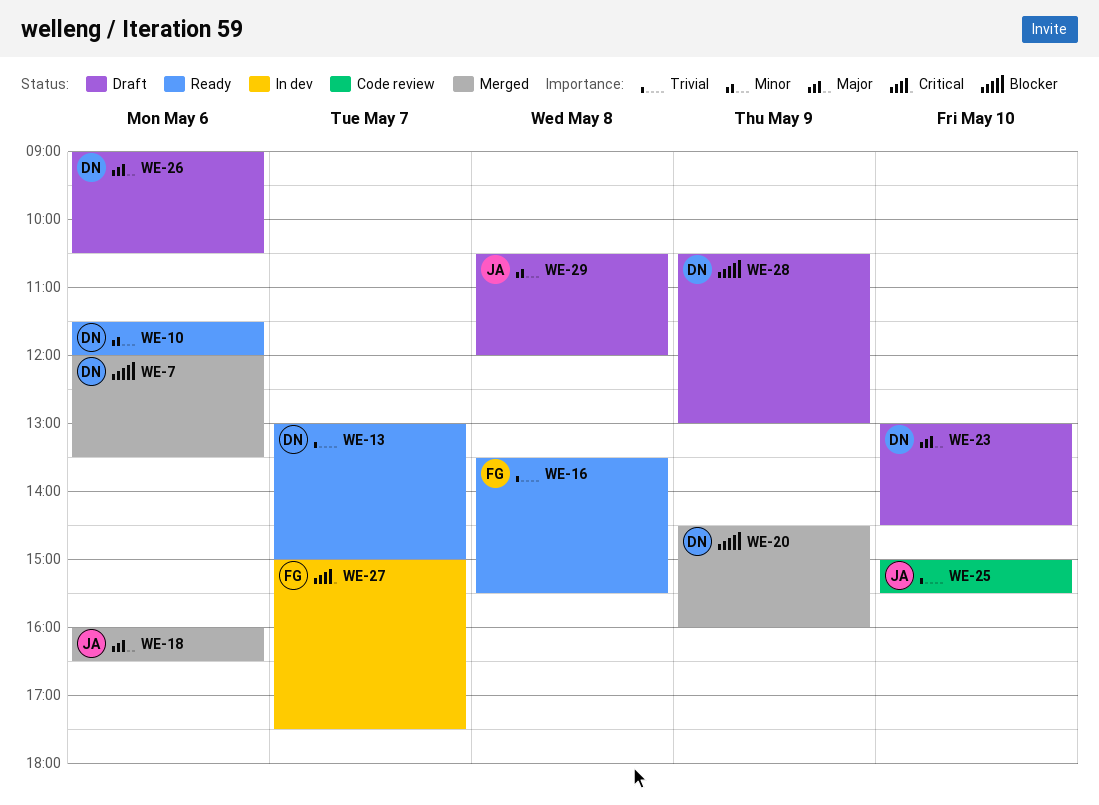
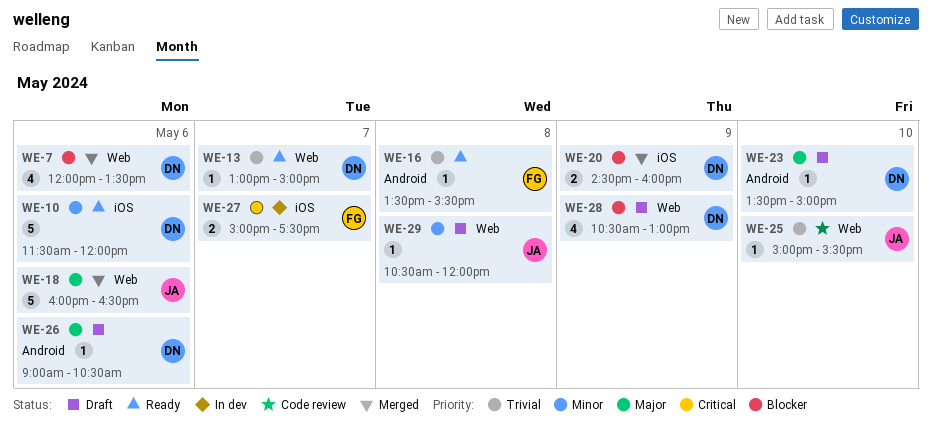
WE-23, begins: 13:00 -> 13:30
WE-23, ends: 14:30 -> 15:00

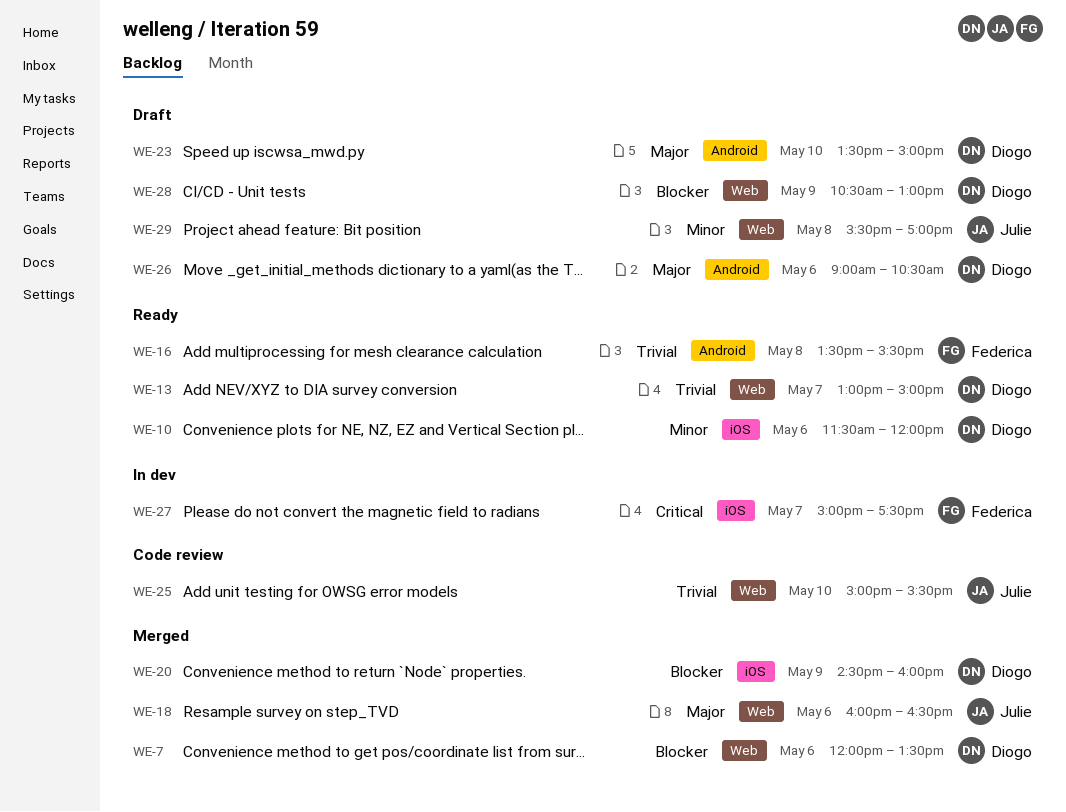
WE-29, begins: 10:30 -> 15:30
WE-29, ends: 12:00 -> 17:00

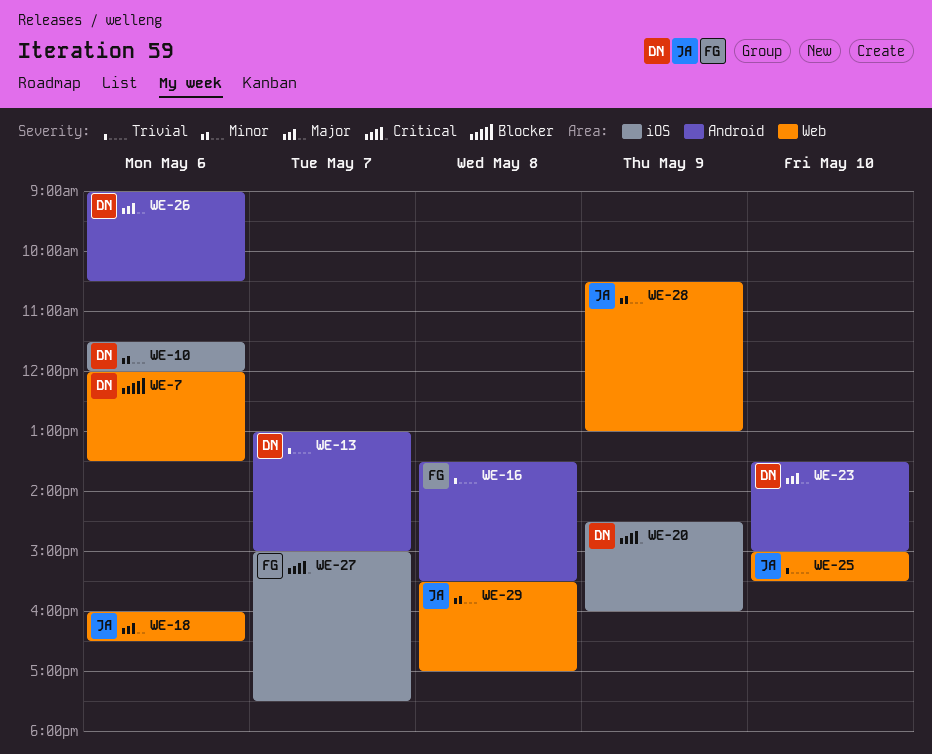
WE-13, label: Web -> Android
WE-20, priority: Blocker -> Critical
WE-28, owner: Diogo -> Julie
WE-28, priority: Blocker -> Minor

